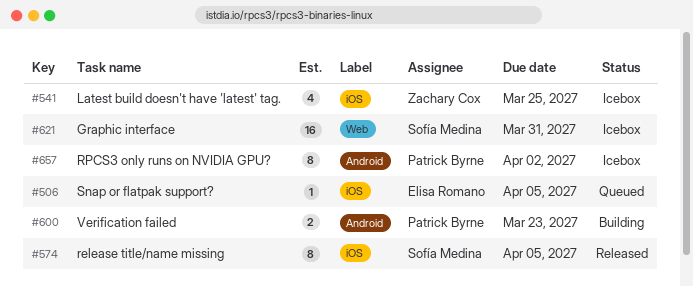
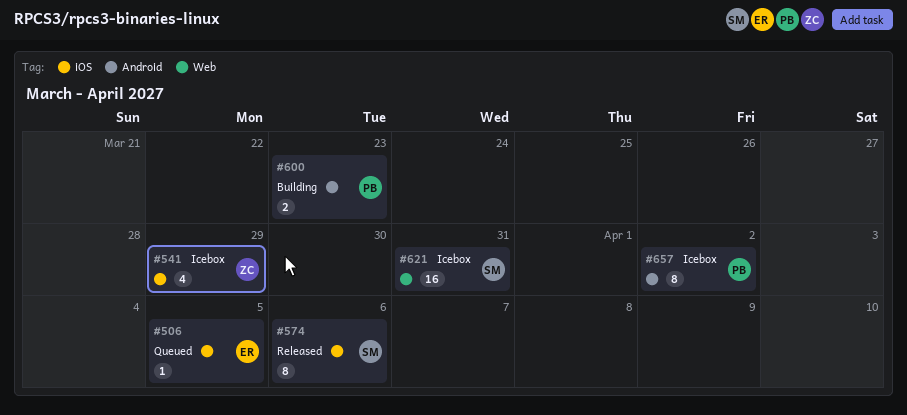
#541, due: Mar 25 -> Mar 29
#574, due: Apr 5 -> Apr 6

